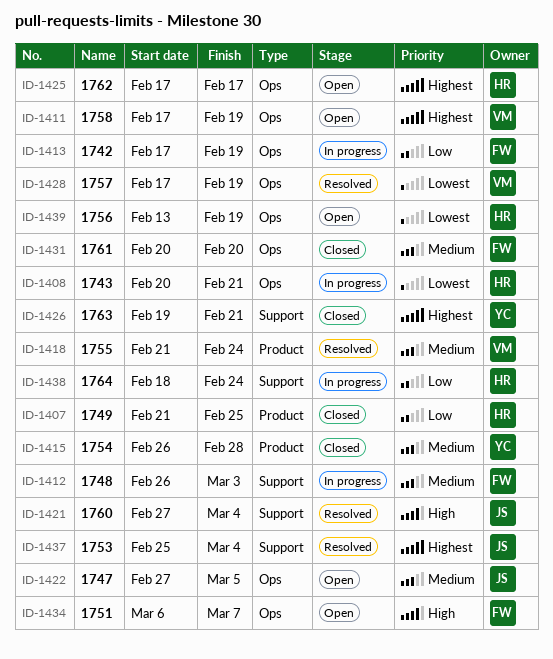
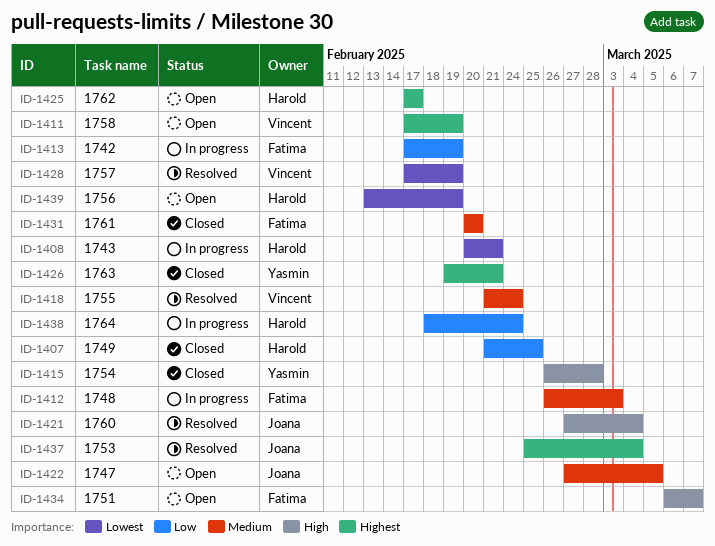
ID-1415, priority: Medium -> High

